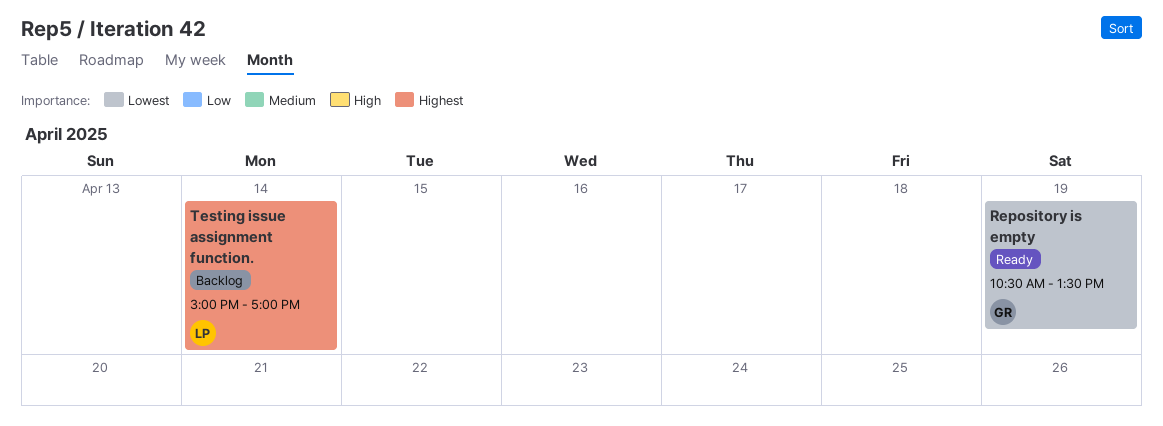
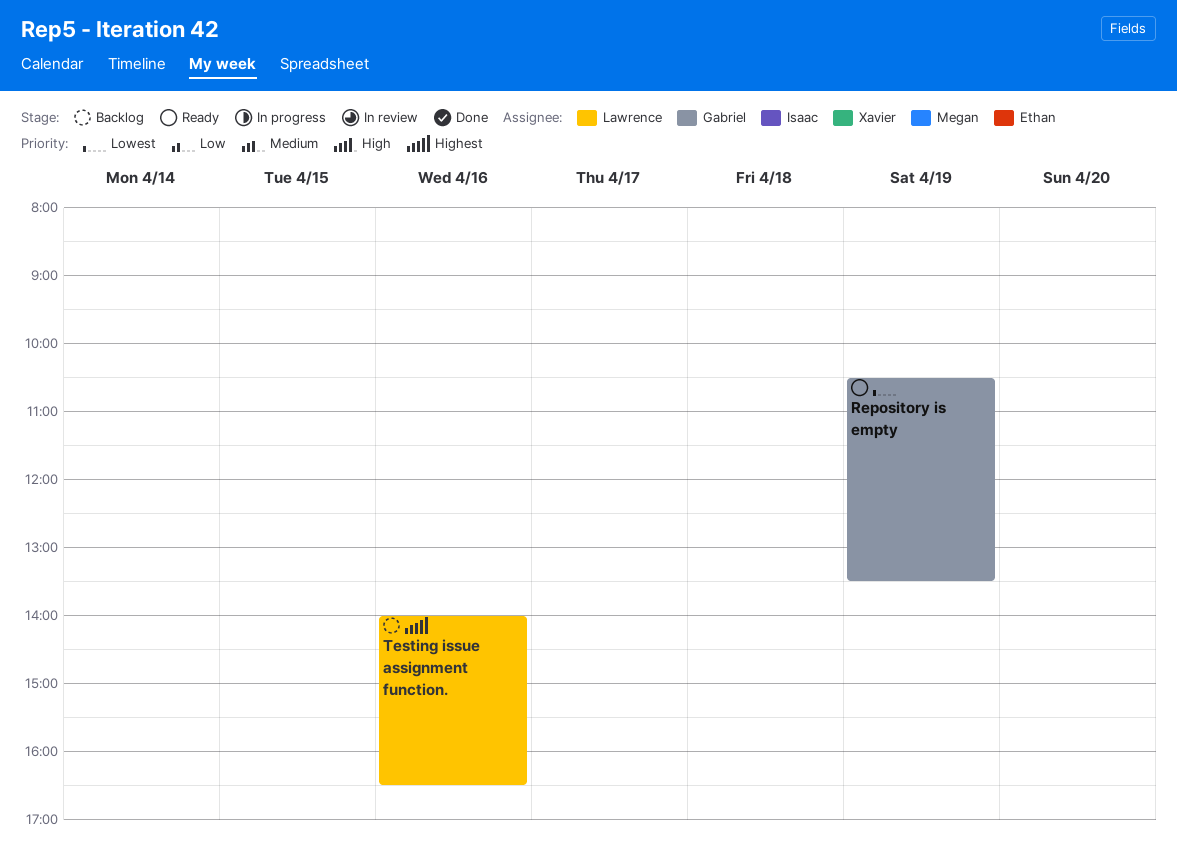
Testing issue assignment function., day: Apr 14 -> Apr 16
Testing issue assignment function., begins: 15:00 -> 14:00
Testing issue assignment function., ends: 17:00 -> 16:30

